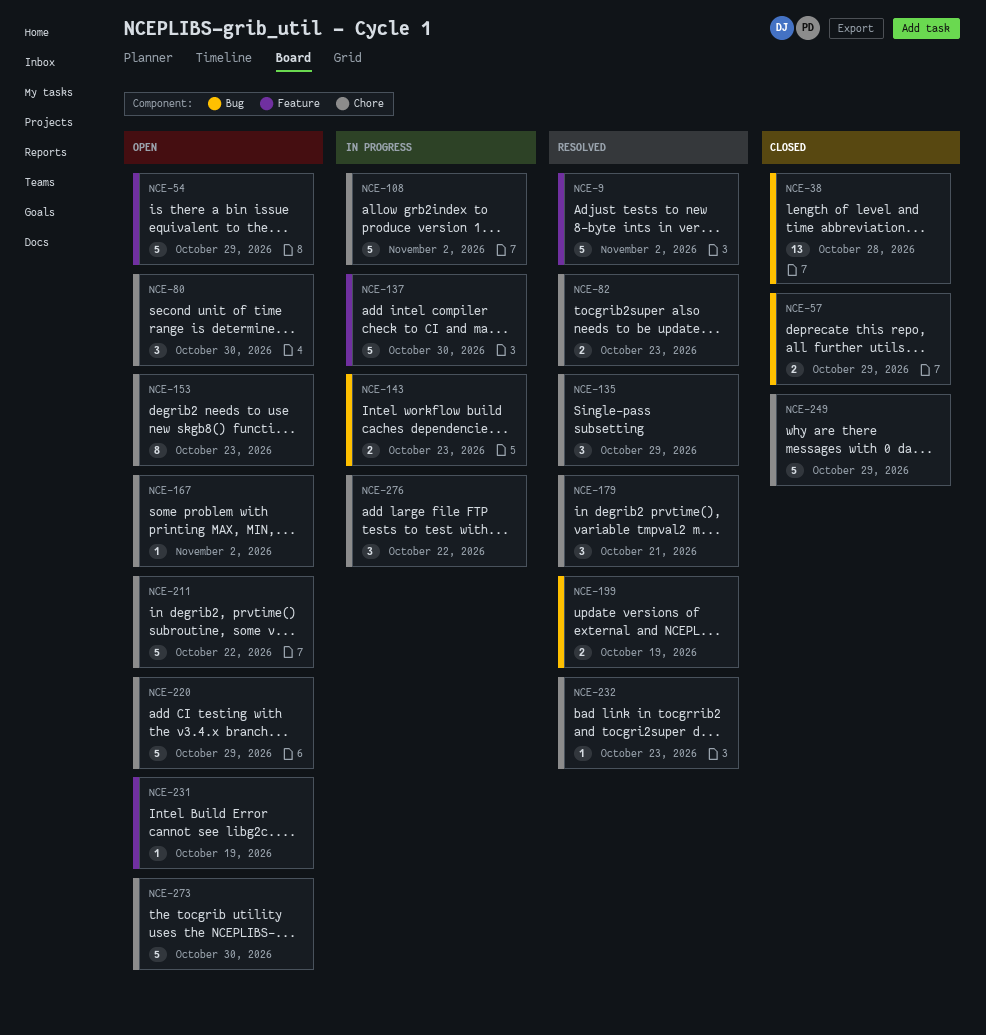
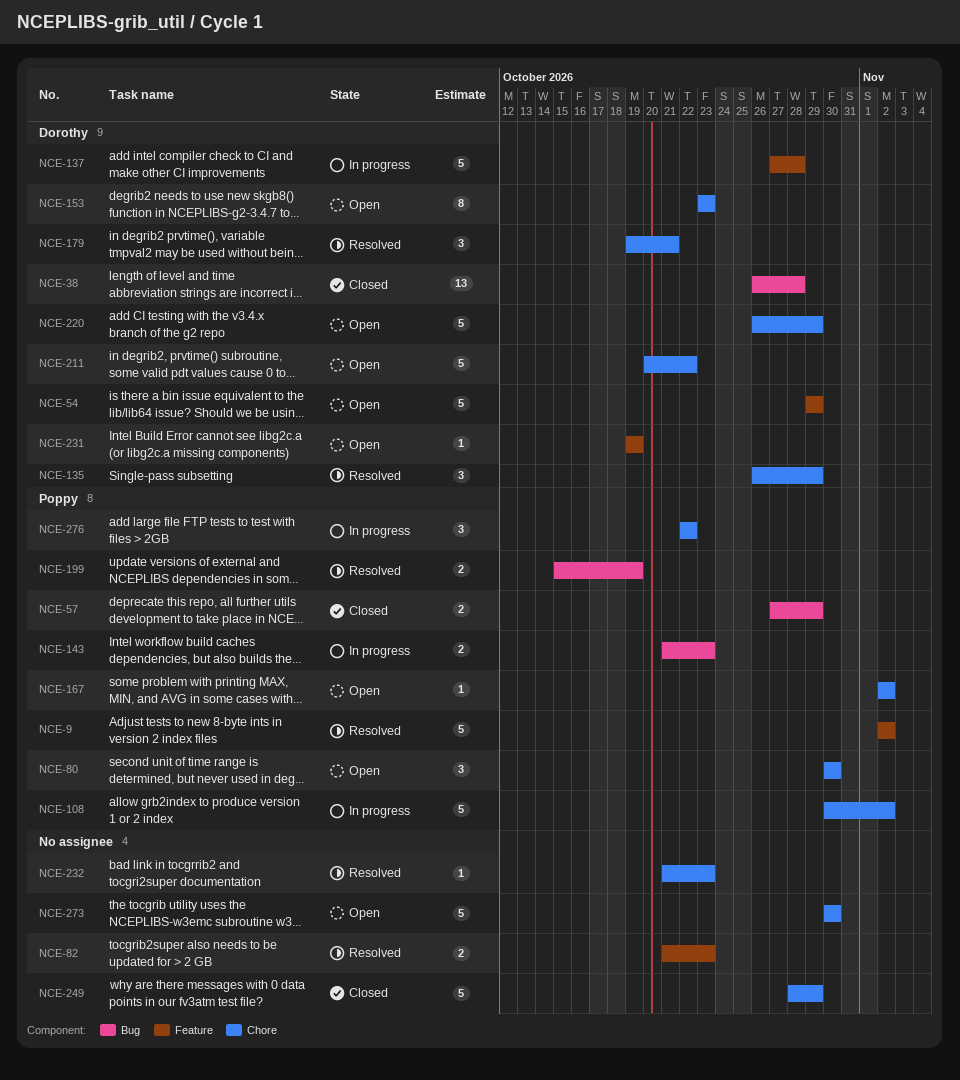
NCE-82, label: Chore -> Feature
NCE-137, due: Oct 30 -> Oct 28

